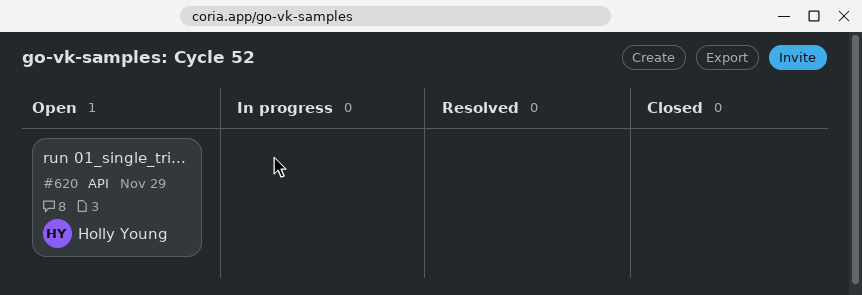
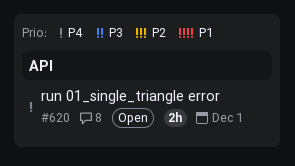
#620, due: Nov 29 -> Dec 1

